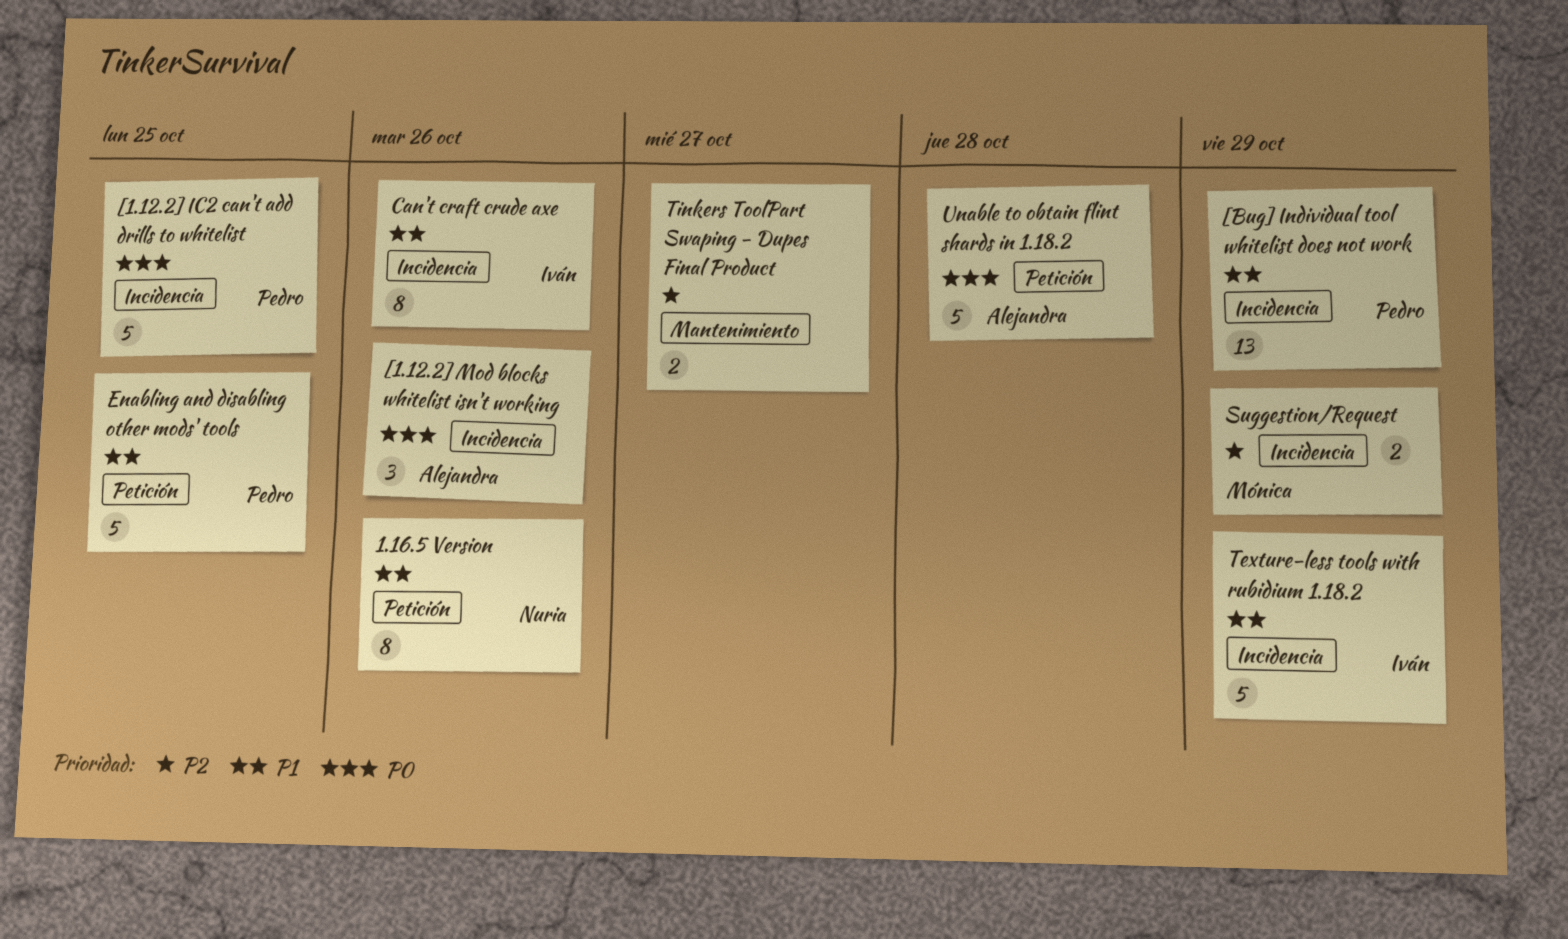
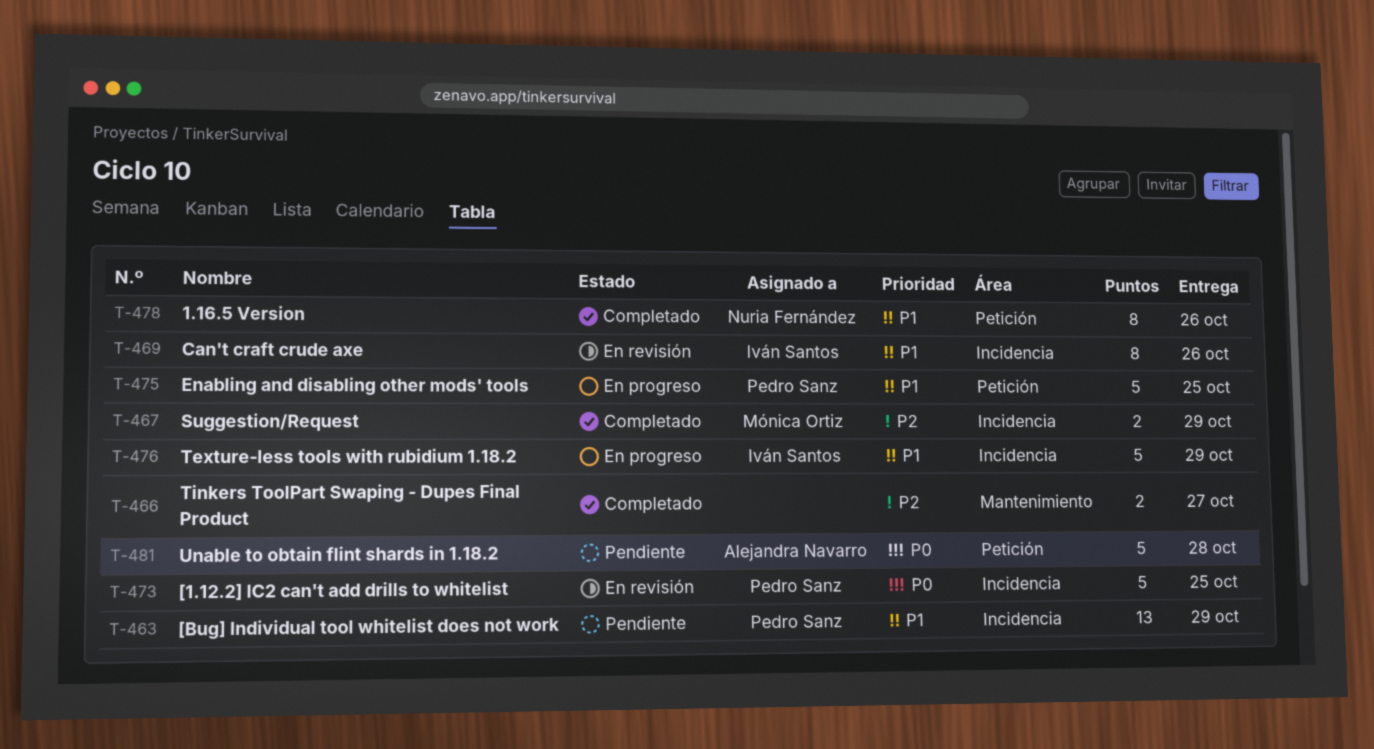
[1.12.2] Mod blocks whitelist isn't working: present -> none

